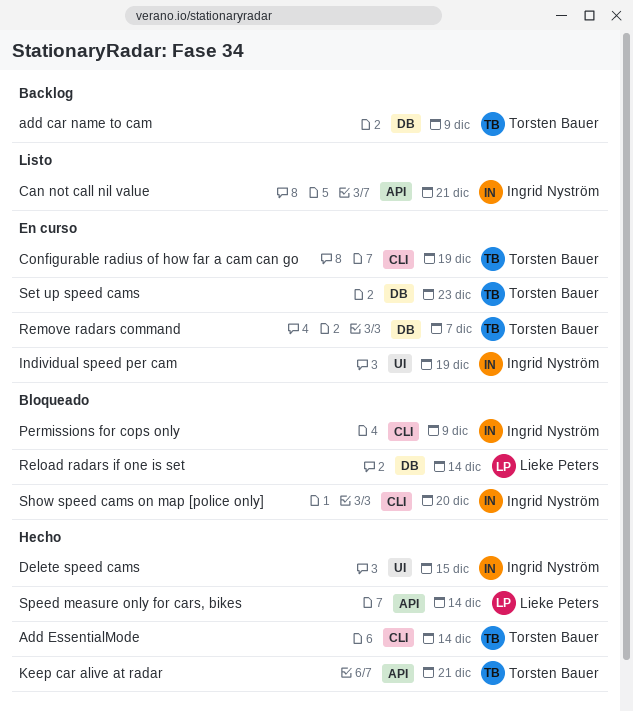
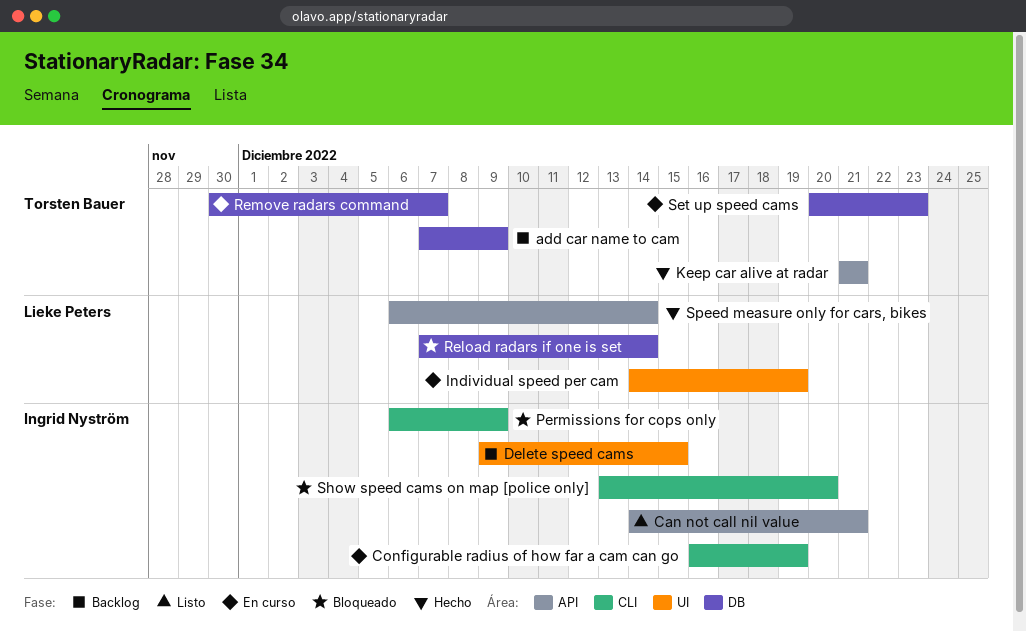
Add EssentialMode: present -> none
Configurable radius of how far a cam can go, owner: Torsten Bauer -> Ingrid Nyström
Delete speed cams, status: Hecho -> Backlog
Individual speed per cam, owner: Ingrid Nyström -> Lieke Peters

